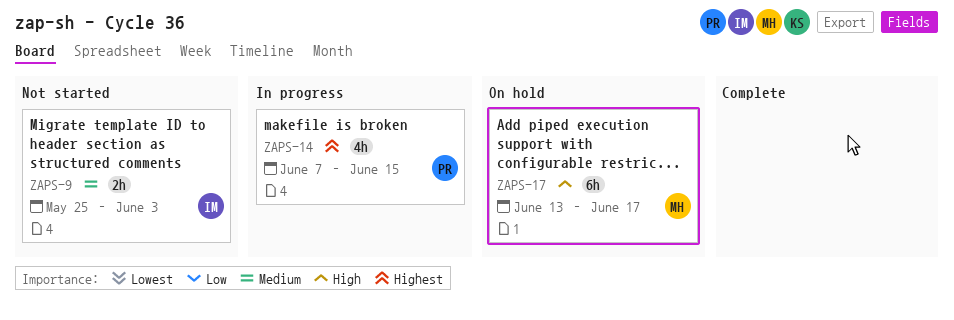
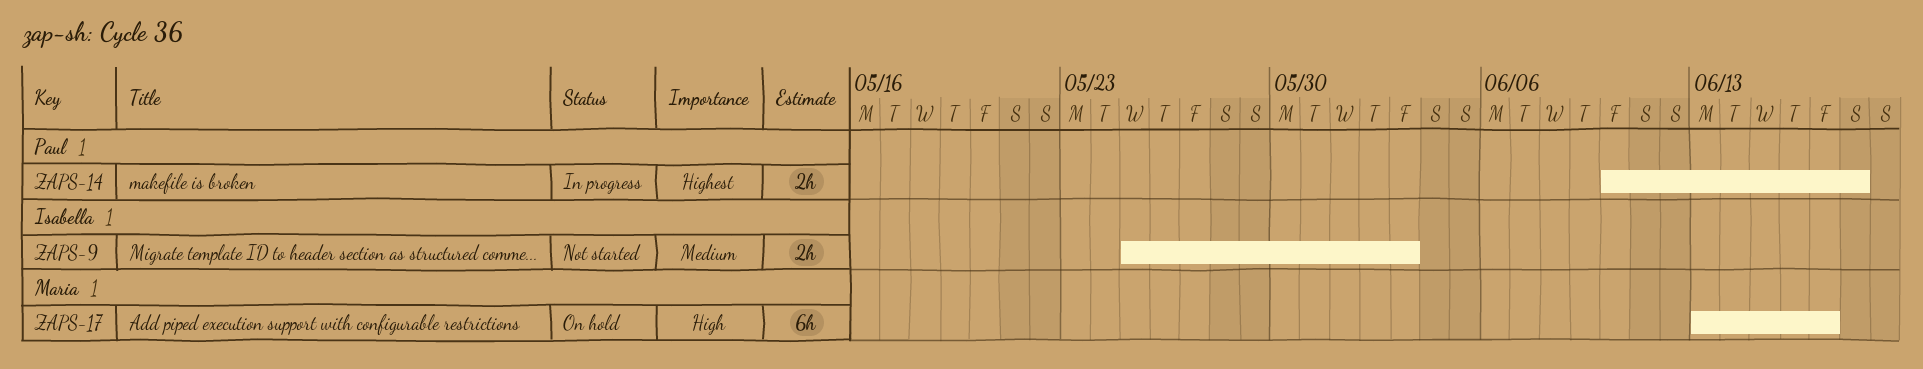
ZAPS-14, estimate: 4h -> 2h
ZAPS-14, start: Jun 7 -> Jun 10
ZAPS-14, due: Jun 15 -> Jun 18

